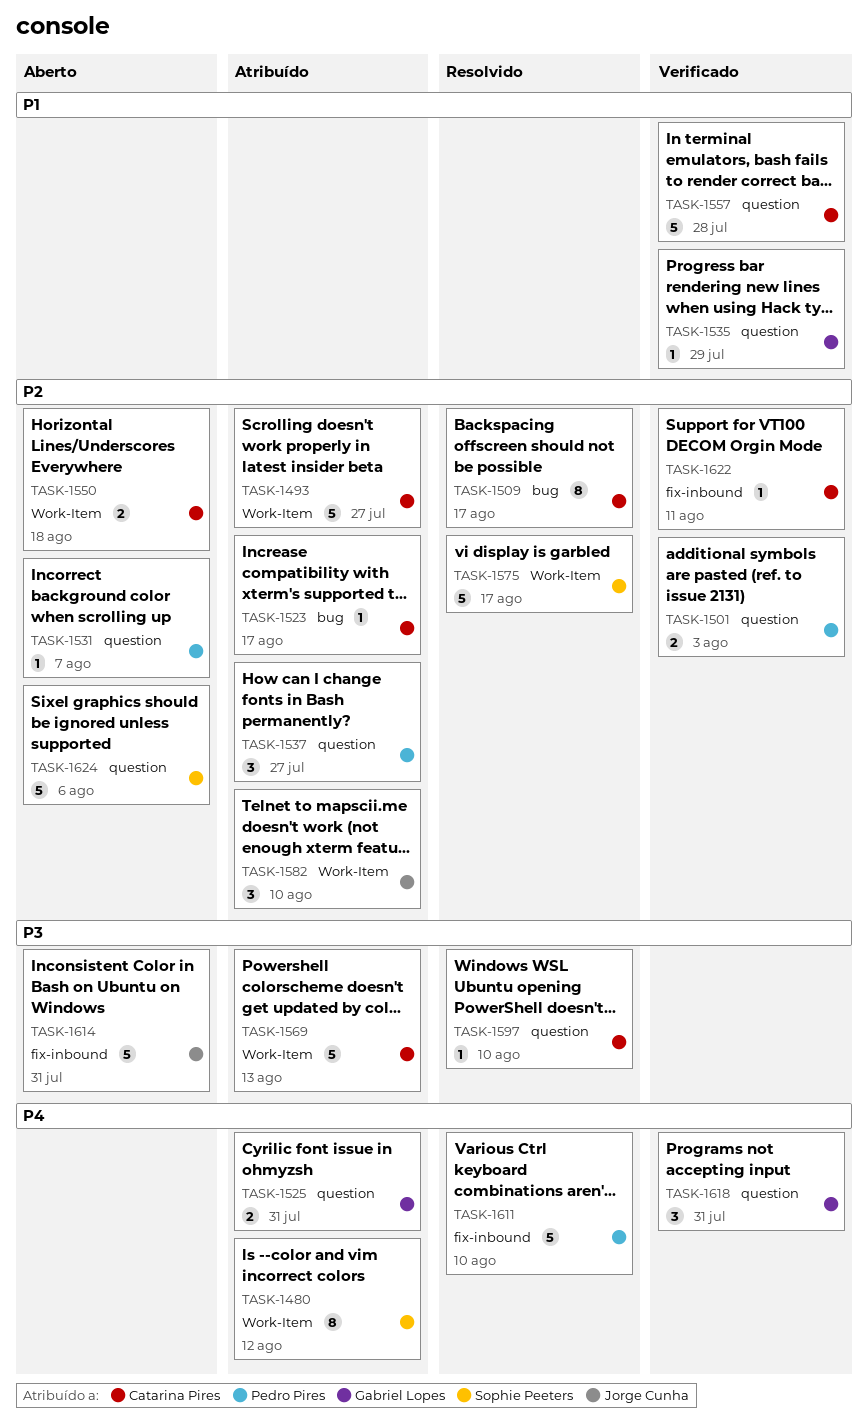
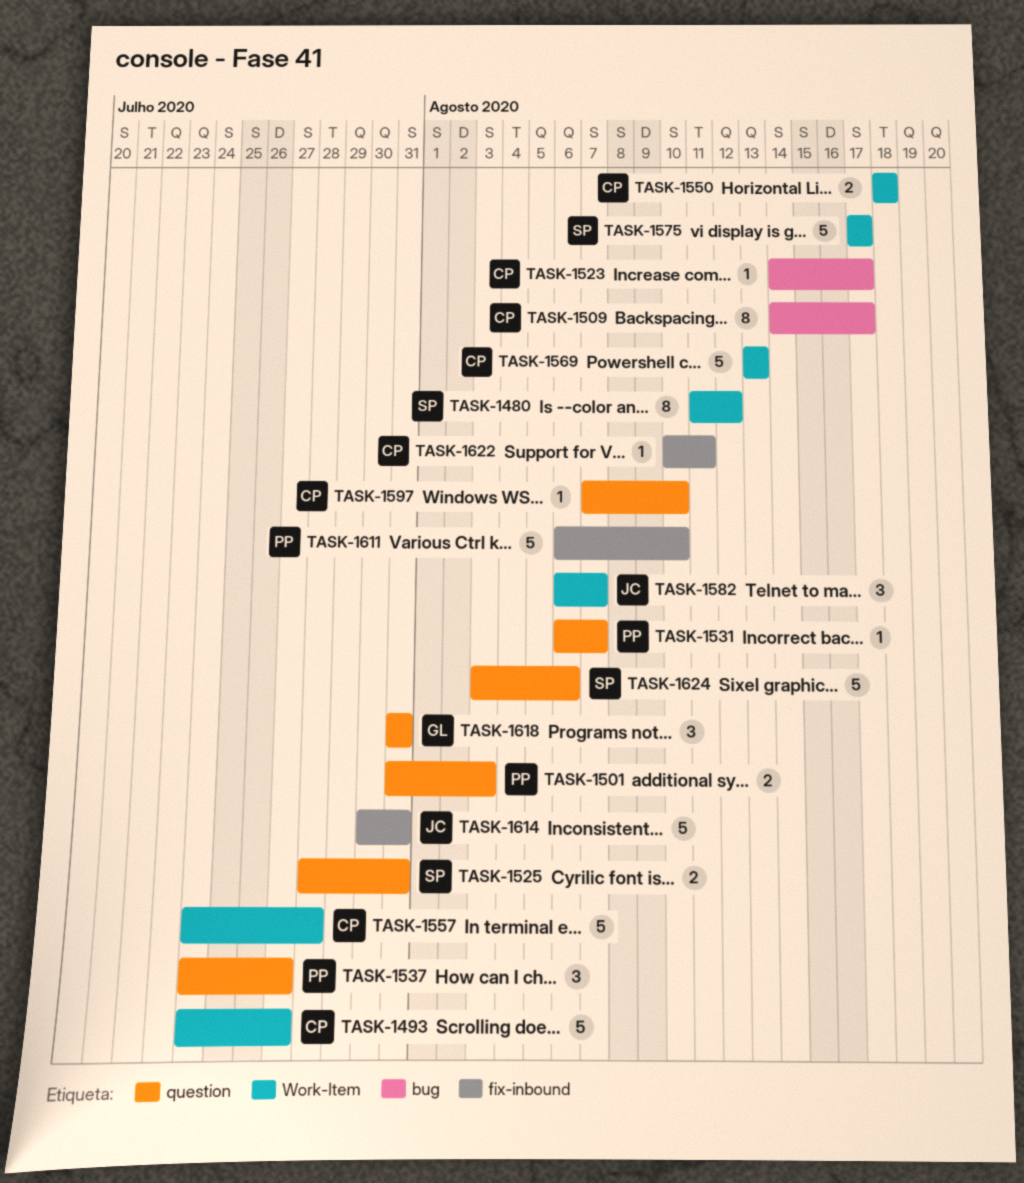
TASK-1525, owner: Gabriel Lopes -> Sophie Peeters
TASK-1535: present -> none
TASK-1557, label: question -> Work-Item
TASK-1582, due: Aug 10 -> Aug 7

